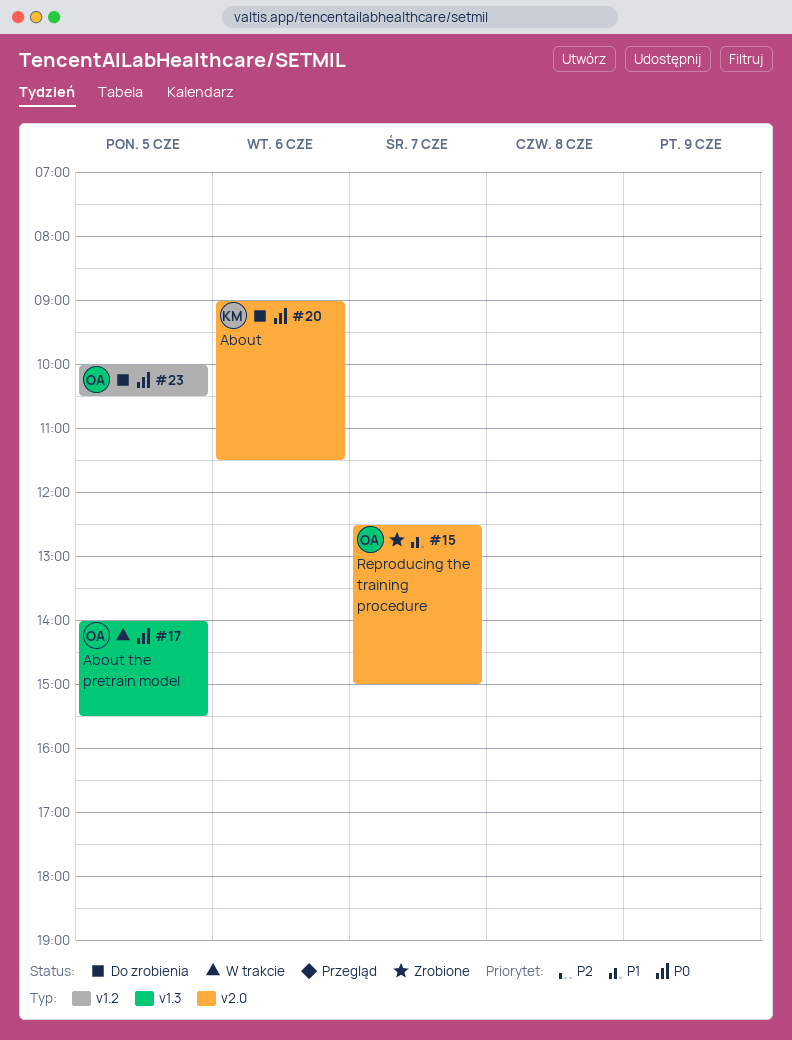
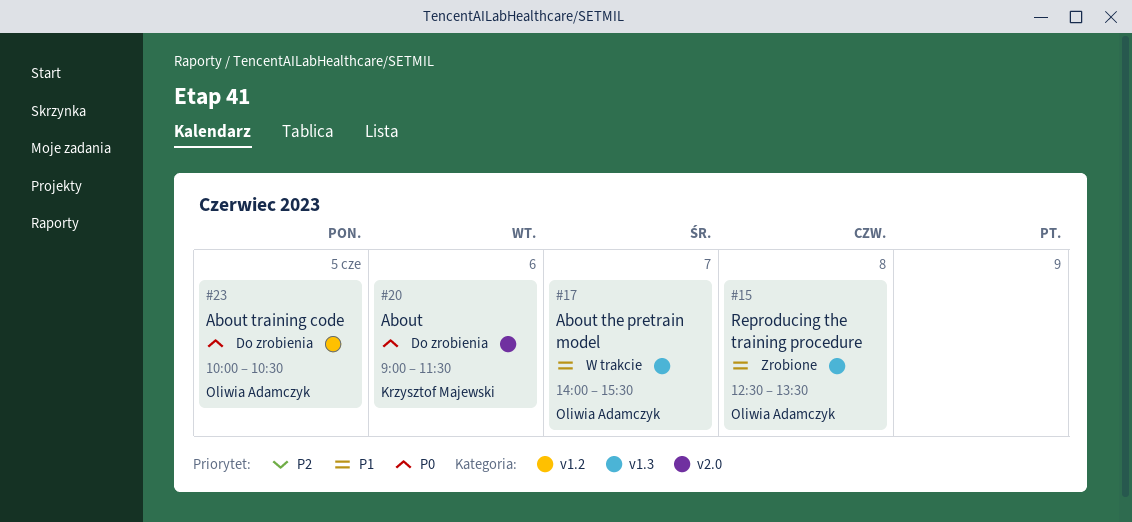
#15, label: v2.0 -> v1.3
#15, day: Jun 7 -> Jun 8
#15, ends: 15:00 -> 13:30
#17, priority: P0 -> P1
#17, day: Jun 5 -> Jun 7

